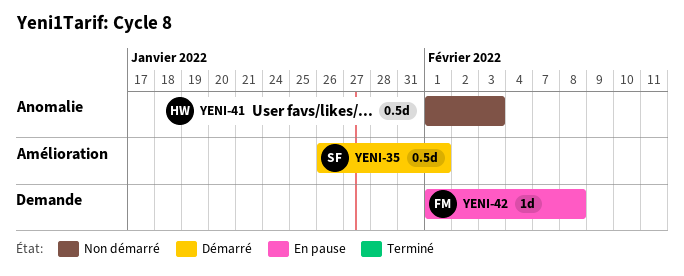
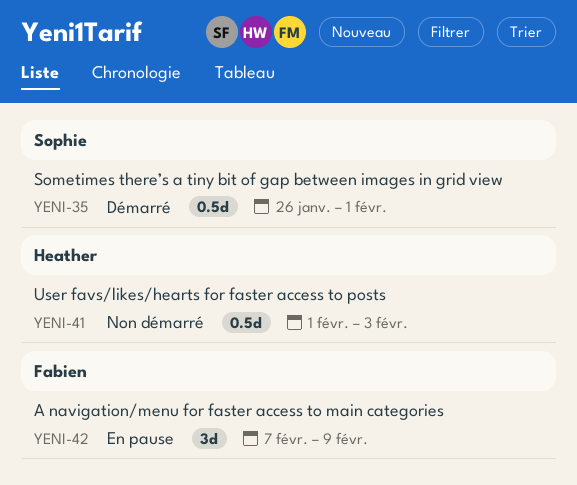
YENI-42, estimate: 1d -> 3d
YENI-42, start: Feb 1 -> Feb 7
YENI-42, due: Feb 8 -> Feb 9

